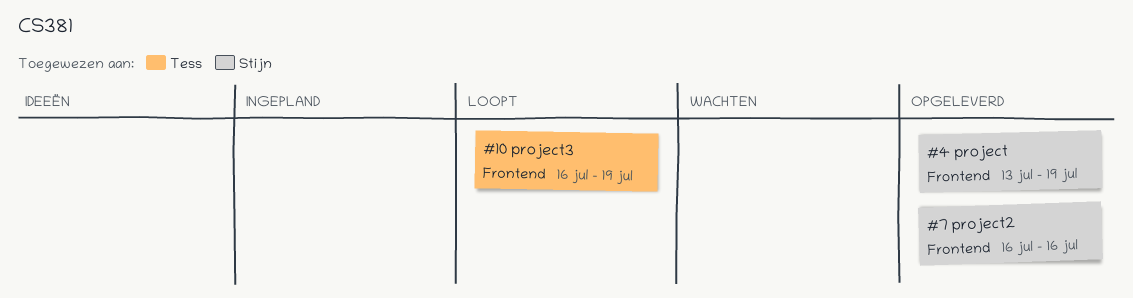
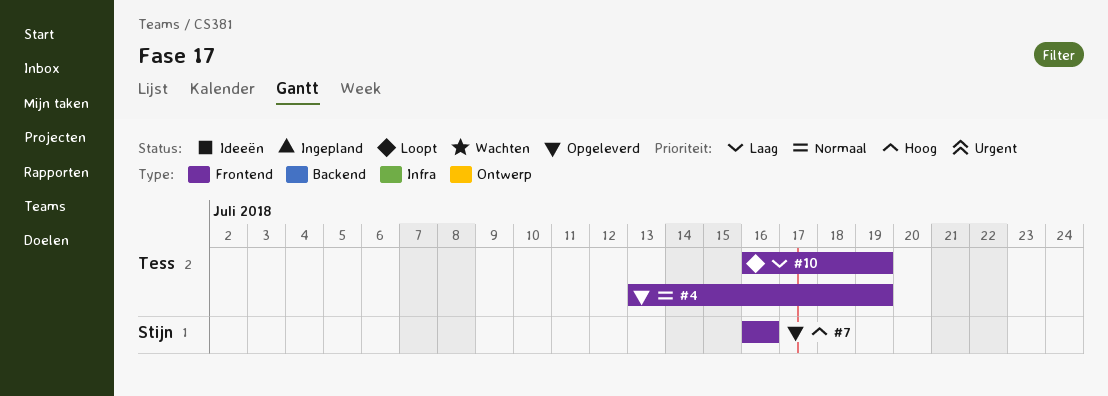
#4, owner: Stijn -> Tess

